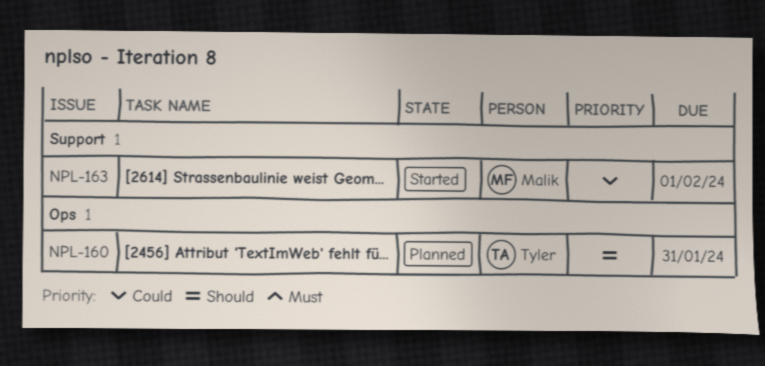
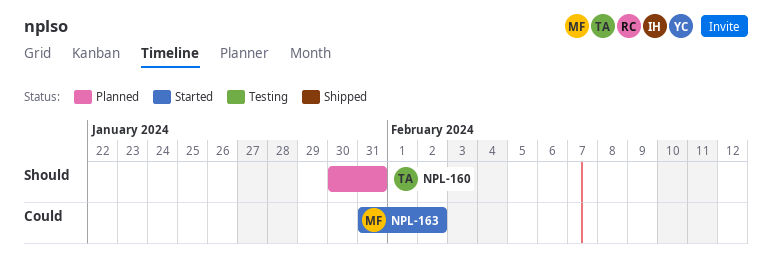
NPL-163, due: Feb 1 -> Feb 2

